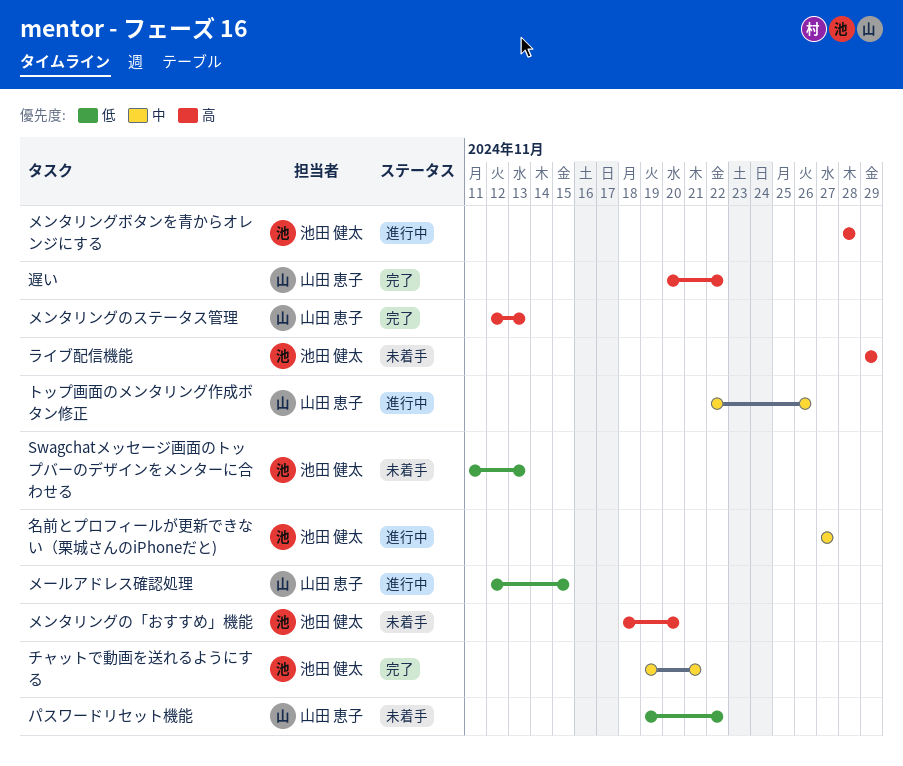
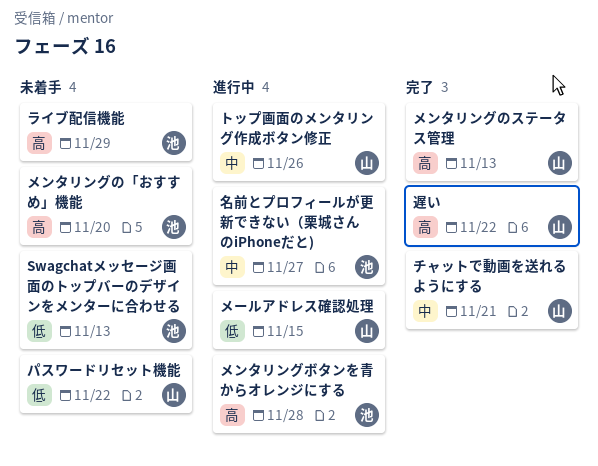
チャットで動画を送れるようにする, owner: 池田 健太 -> 山田 恵子

